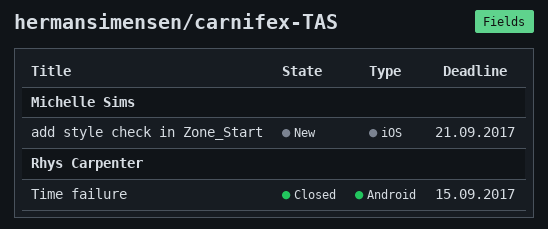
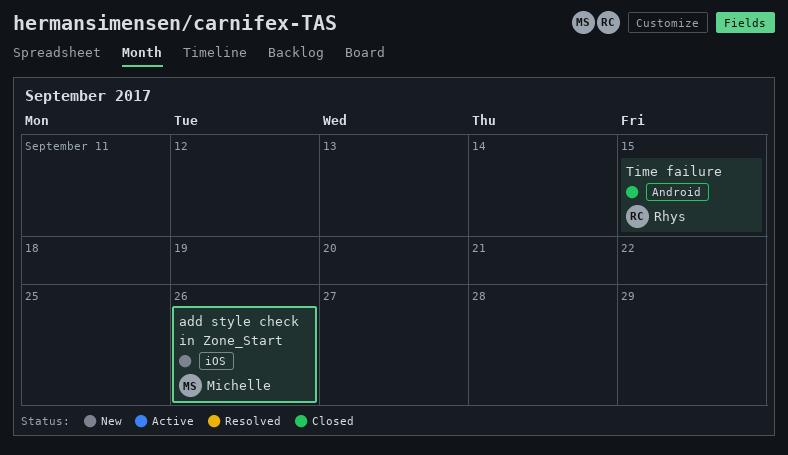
add style check in Zone_Start, due: Sep 21 -> Sep 26

